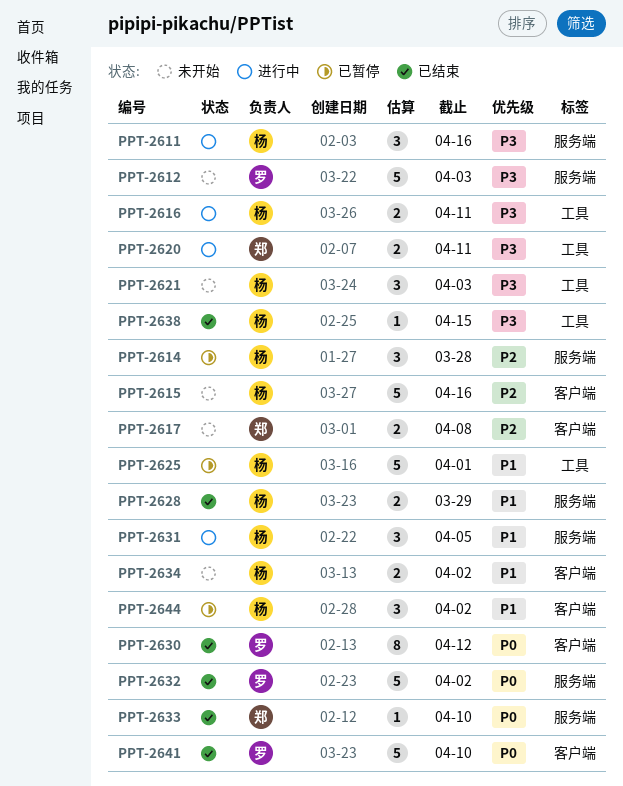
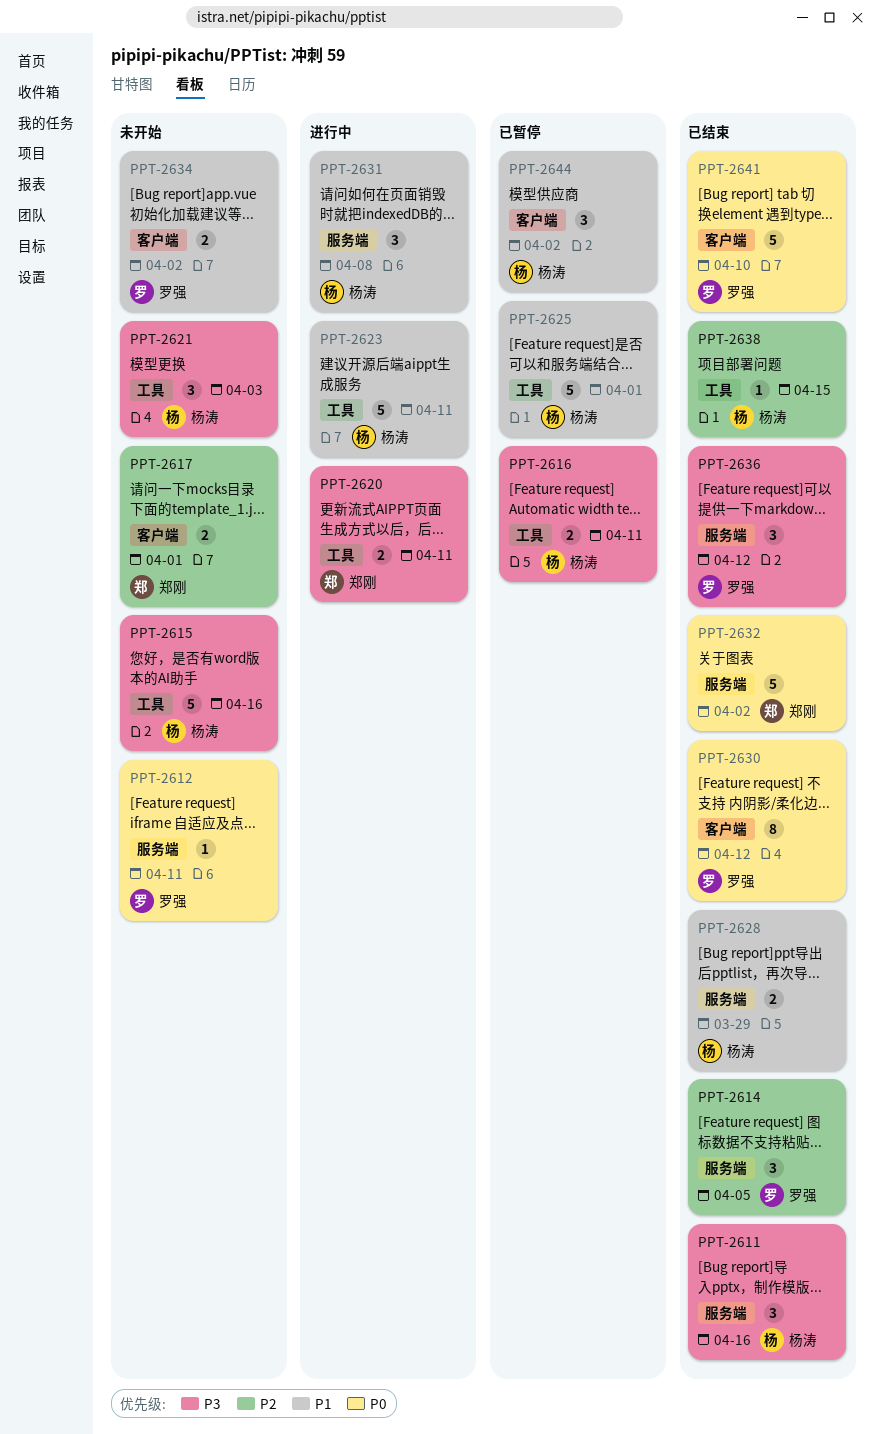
PPT-2611, status: 进行中 -> 已结束
PPT-2612, priority: P3 -> P0
PPT-2612, estimate: 5 -> 1
PPT-2612, due: Apr 3 -> Apr 11
PPT-2614, status: 已暂停 -> 已结束
PPT-2614, owner: 杨涛 -> 罗强
PPT-2614, due: Mar 28 -> Apr 5
PPT-2615, priority: P2 -> P3
PPT-2615, label: 客户端 -> 工具
PPT-2616, status: 进行中 -> 已暂停
PPT-2617, due: Apr 8 -> Apr 1
PPT-2623: none -> present
PPT-2631, due: Apr 5 -> Apr 8
PPT-2632, owner: 罗强 -> 郑刚
PPT-2633: present -> none
PPT-2634, owner: 杨涛 -> 罗强
PPT-2636: none -> present
PPT-2638, priority: P3 -> P2

